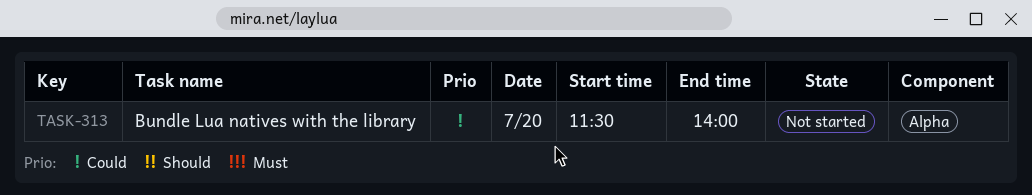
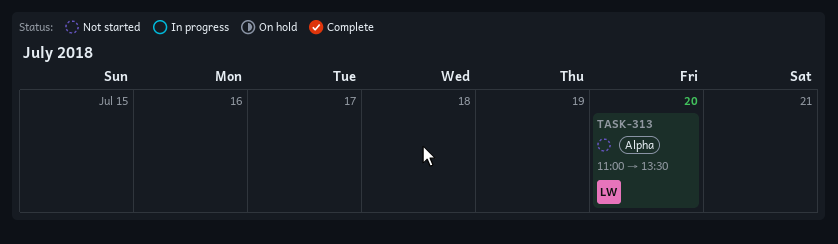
TASK-313, begins: 11:30 -> 11:00
TASK-313, ends: 14:00 -> 13:30

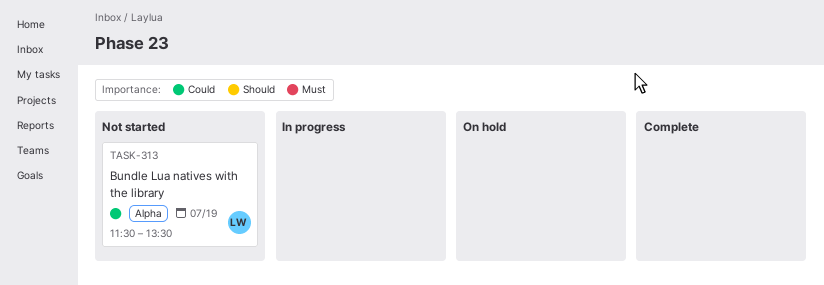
TASK-313, day: Jul 20 -> Jul 19
TASK-313, begins: 11:00 -> 11:30

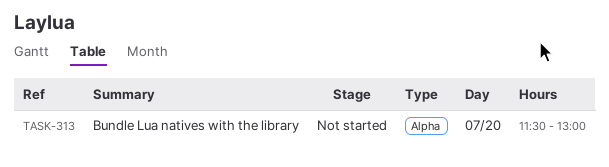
TASK-313, day: Jul 19 -> Jul 20
TASK-313, ends: 13:30 -> 13:00

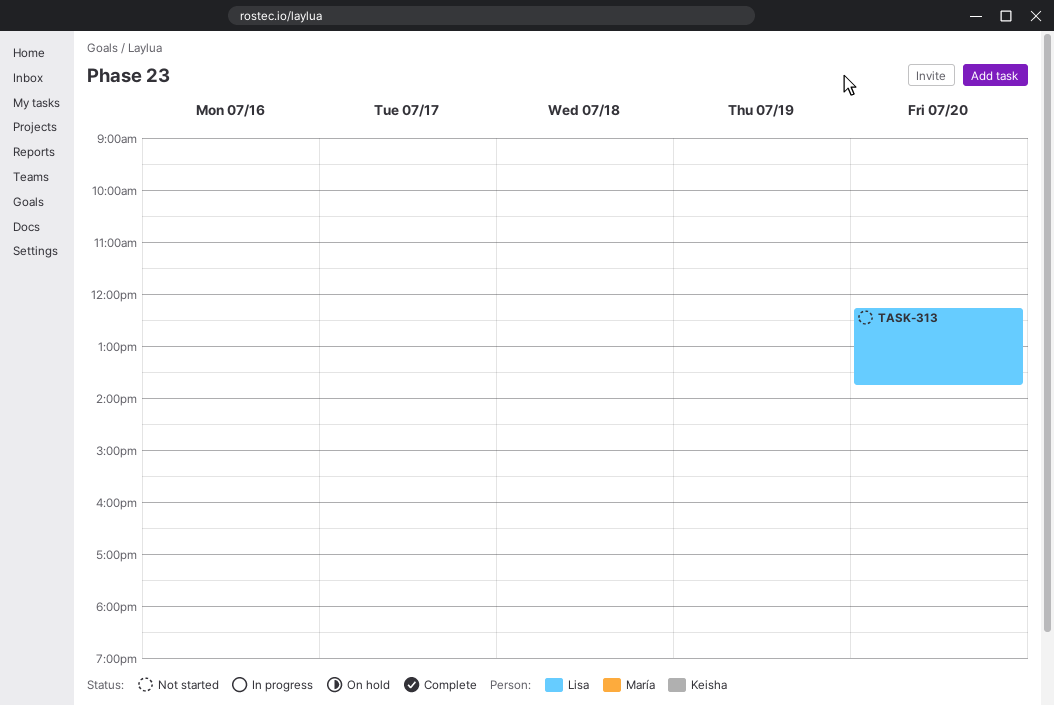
TASK-313, begins: 11:30 -> 12:15
TASK-313, ends: 13:00 -> 13:45

